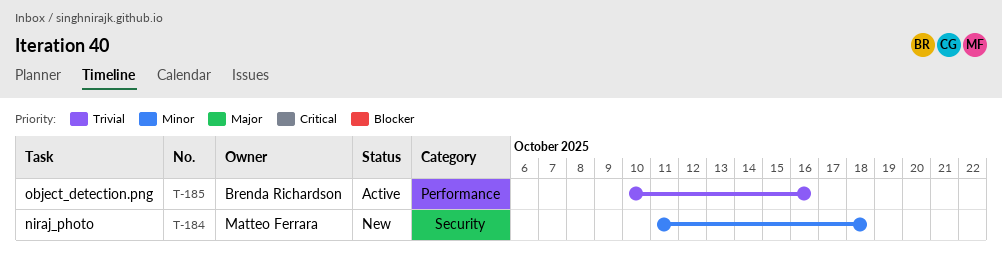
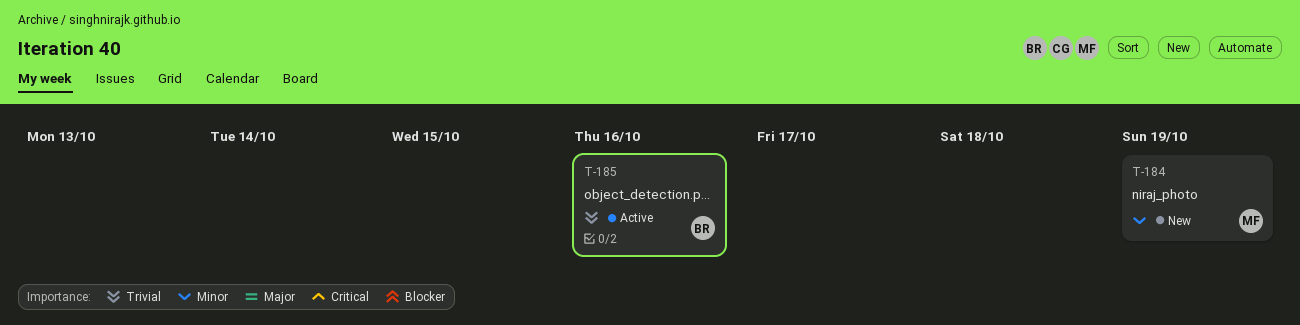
T-184, due: Oct 18 -> Oct 19

